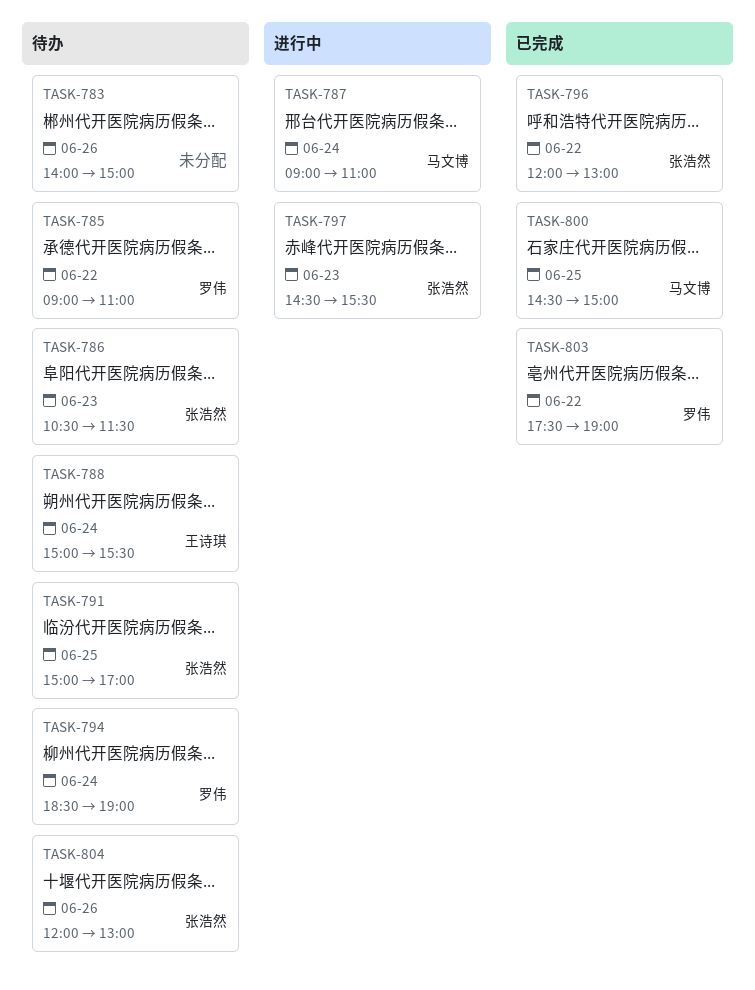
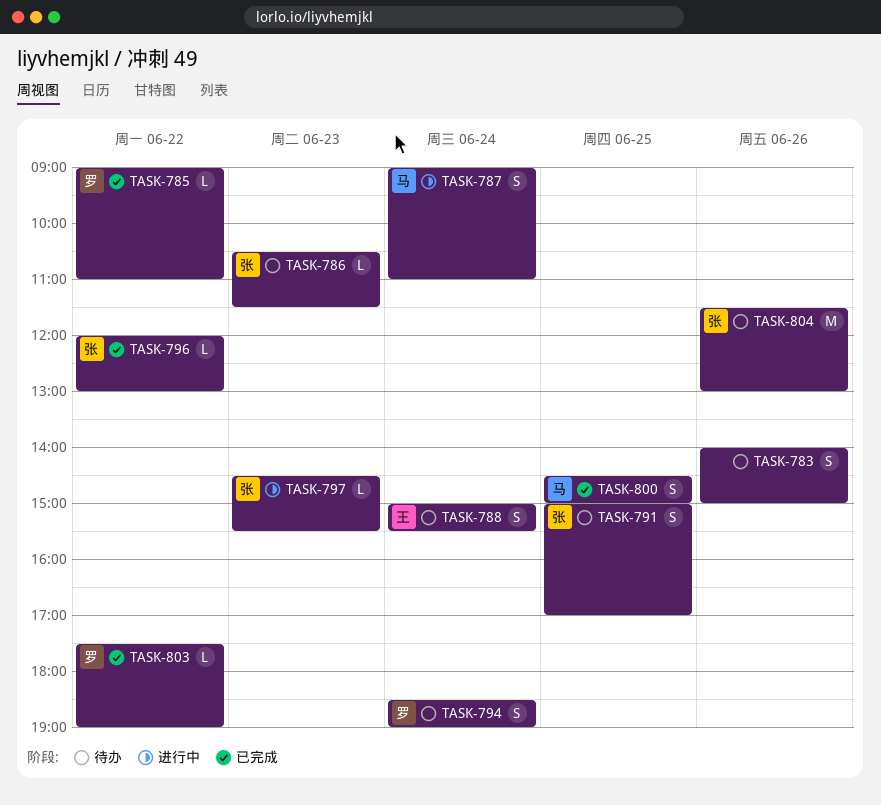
TASK-785, status: 待办 -> 已完成
TASK-804, begins: 12:00 -> 11:30

